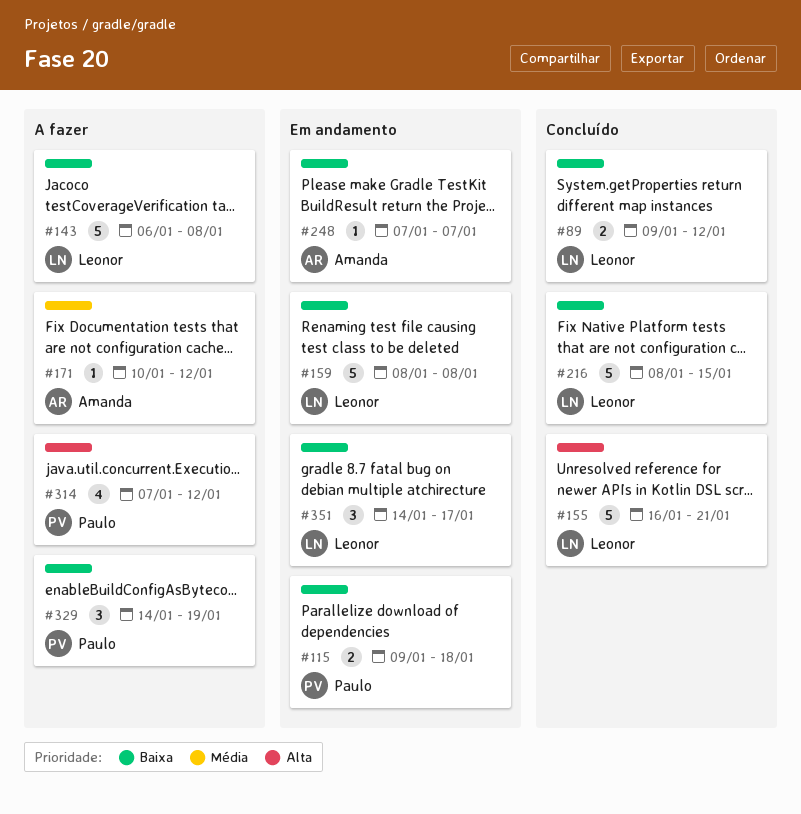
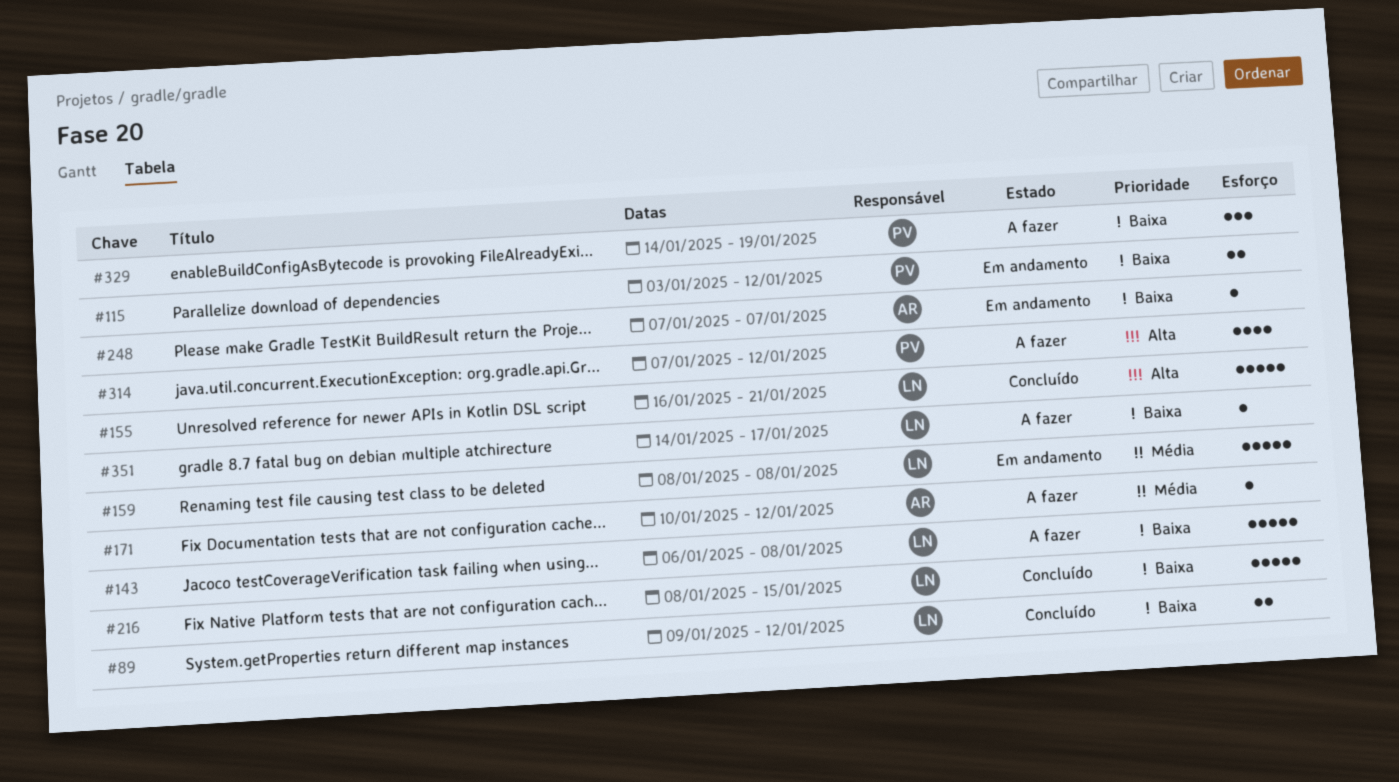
#115, start: Jan 9 -> Jan 3
#115, due: Jan 18 -> Jan 12
#159, priority: Baixa -> Média
#351, status: Em andamento -> A fazer
#351, estimate: 3 -> 1

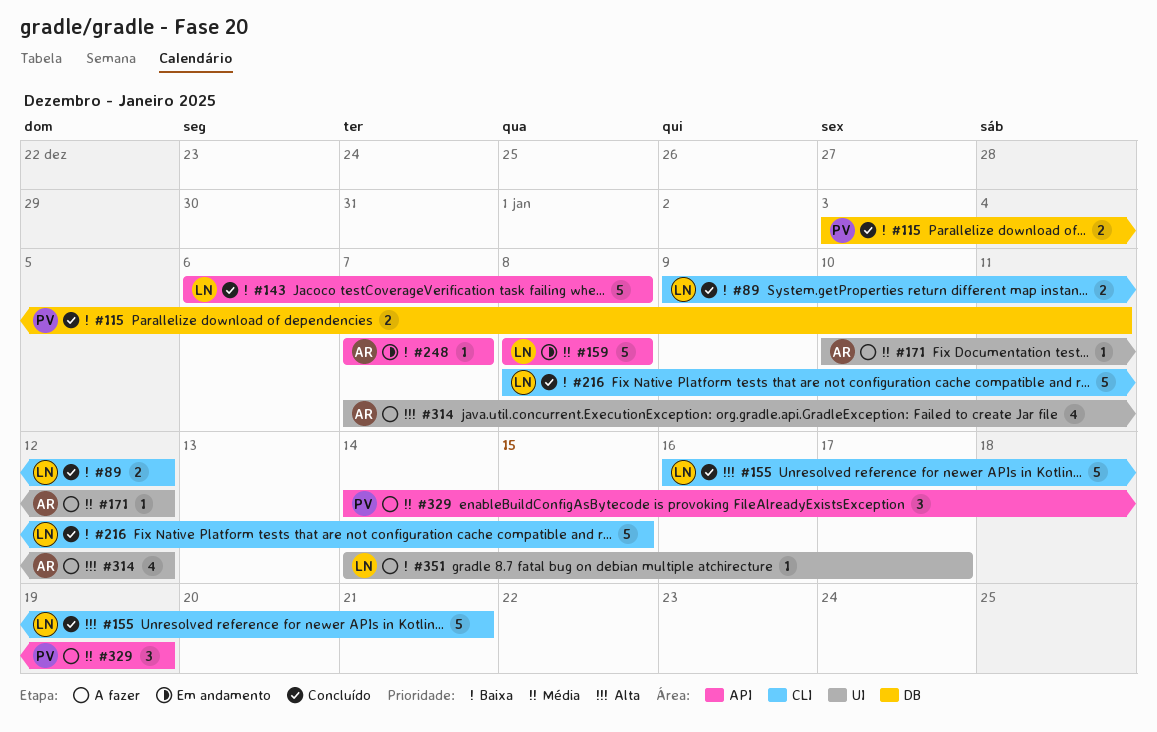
#115, status: Em andamento -> Concluído
#115, due: Jan 12 -> Jan 11
#143, status: A fazer -> Concluído
#314, owner: PV -> AR
#329, priority: Baixa -> Média

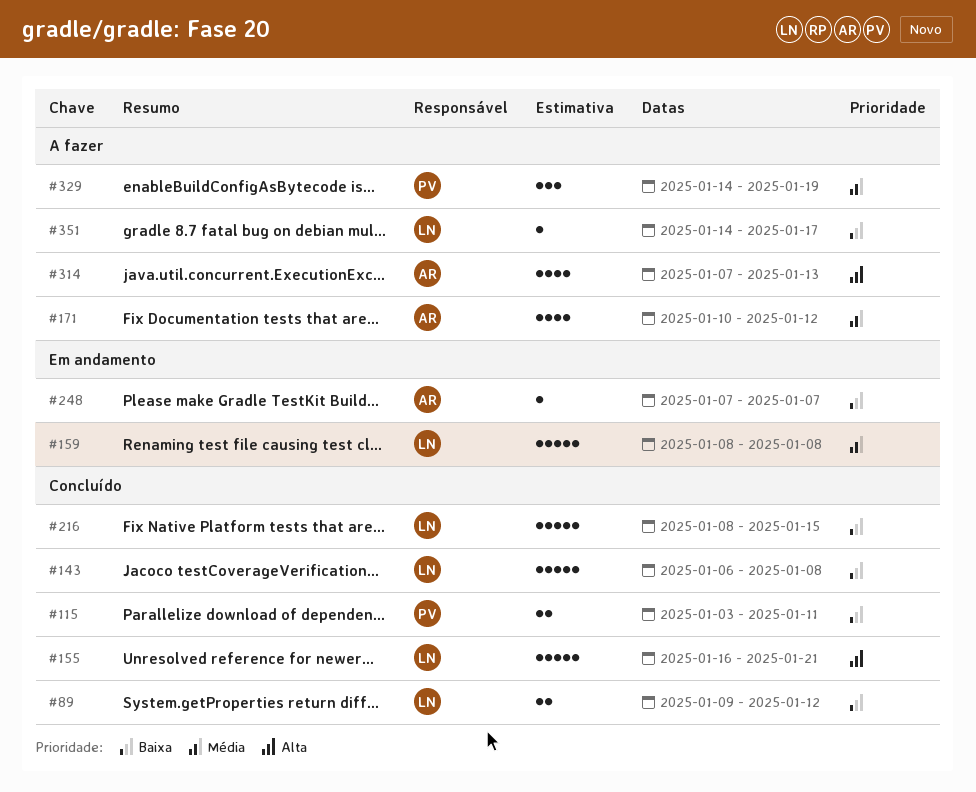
#171, estimate: 1 -> 4
#314, due: Jan 12 -> Jan 13

